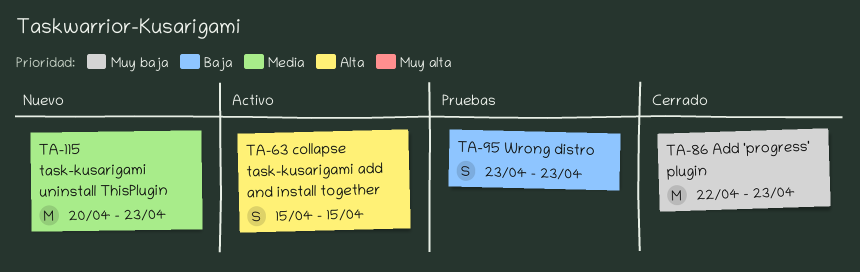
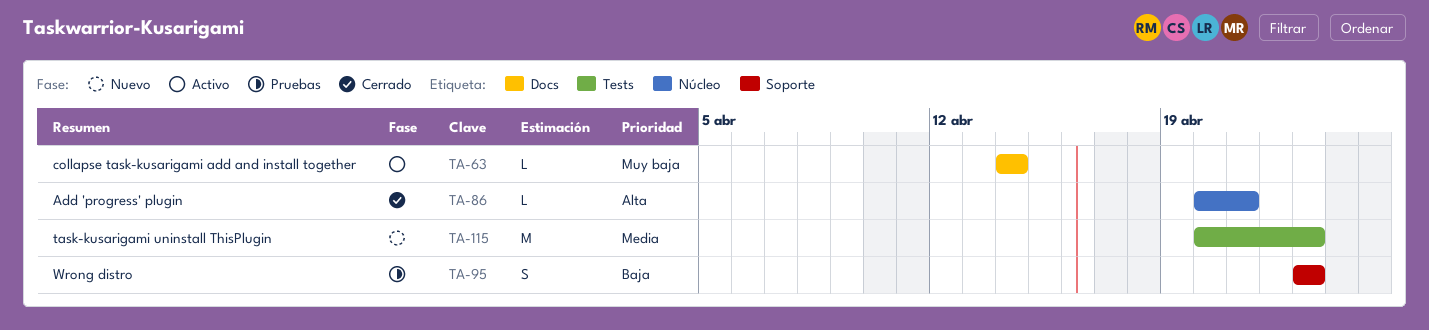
TA-63, priority: Alta -> Muy baja
TA-63, estimate: S -> L
TA-63, start: Apr 15 -> Apr 14
TA-63, due: Apr 15 -> Apr 14
TA-86, priority: Muy baja -> Alta
TA-86, estimate: M -> L
TA-86, start: Apr 22 -> Apr 20
TA-86, due: Apr 23 -> Apr 21

